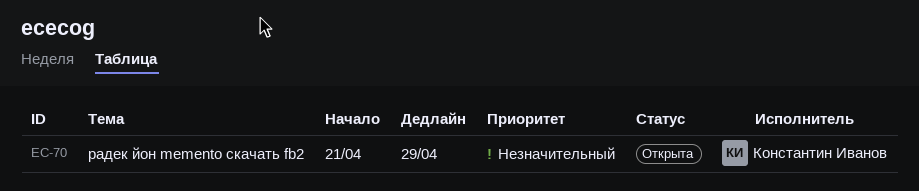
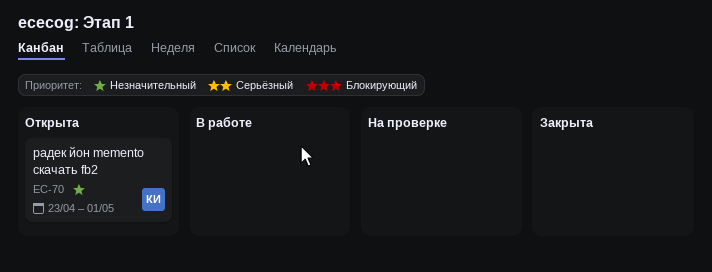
EC-70, start: Apr 21 -> Apr 23
EC-70, due: Apr 29 -> May 1

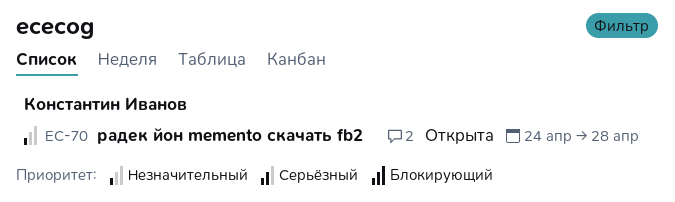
EC-70, start: Apr 23 -> Apr 24
EC-70, due: May 1 -> Apr 28

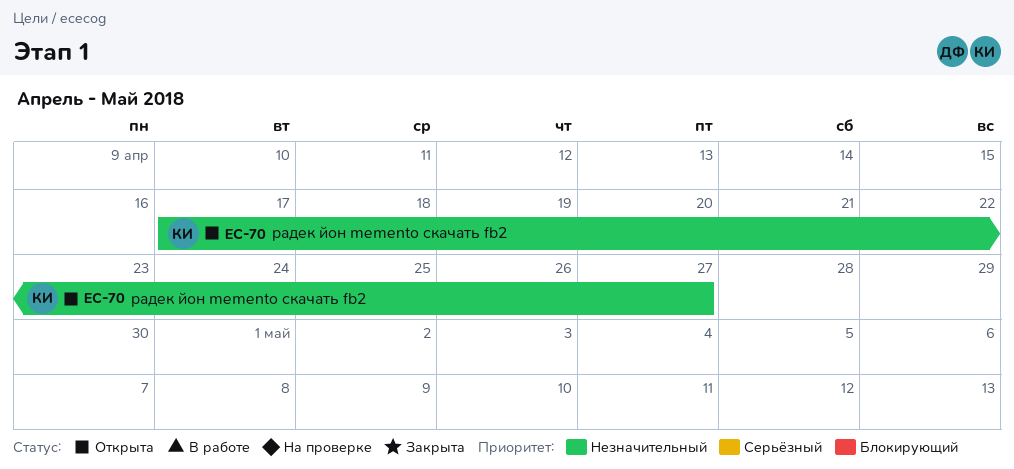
EC-70, start: Apr 24 -> Apr 17
EC-70, due: Apr 28 -> Apr 27

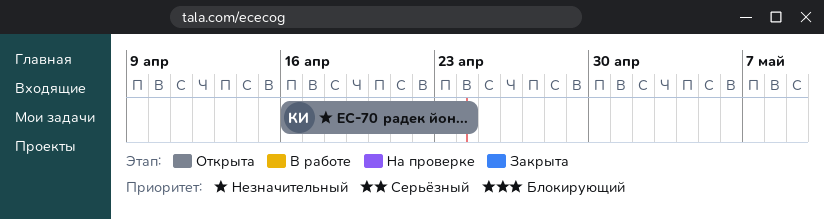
EC-70, start: Apr 17 -> Apr 16
EC-70, due: Apr 27 -> Apr 24

